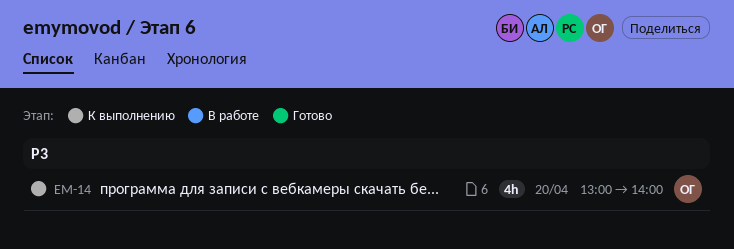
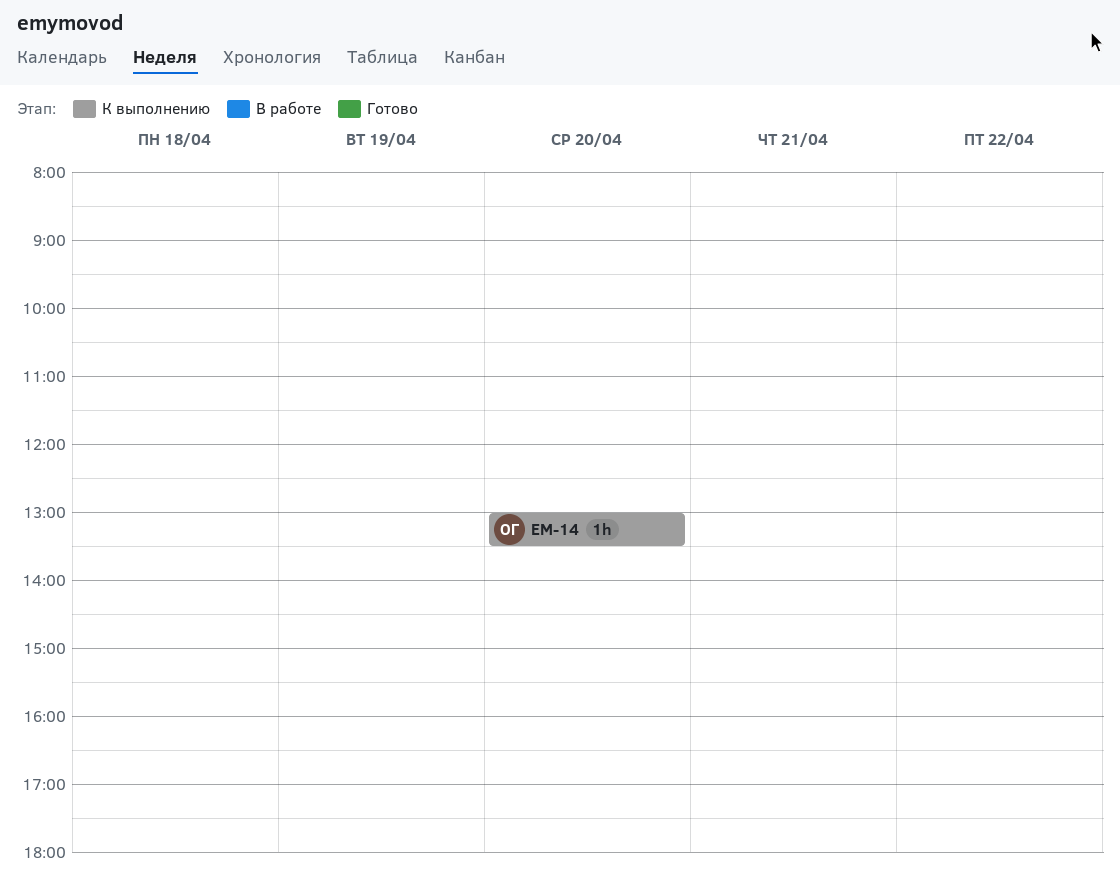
EM-14, estimate: 4h -> 1h
EM-14, ends: 14:00 -> 13:30

